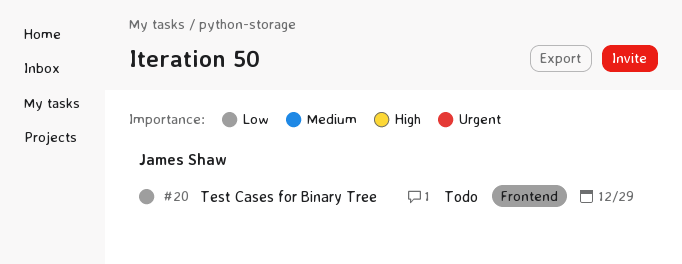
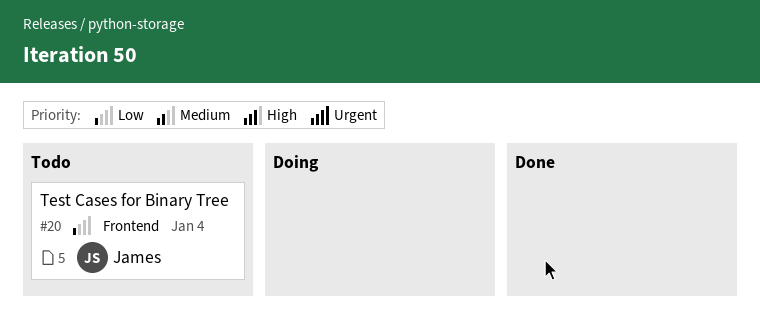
#20, due: Dec 29 -> Jan 4

